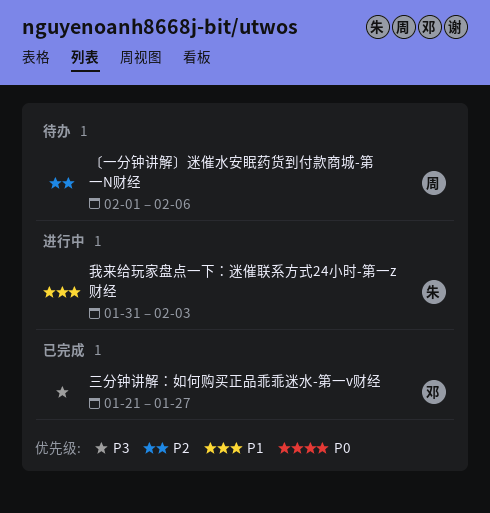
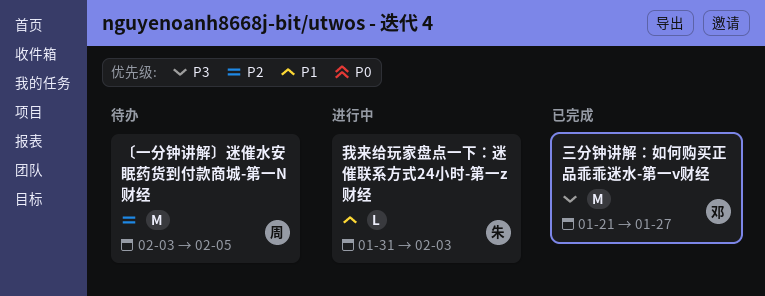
〔一分钟讲解〕迷催水安眠药货到付款商城-第一N财经, start: Feb 1 -> Feb 3
〔一分钟讲解〕迷催水安眠药货到付款商城-第一N财经, due: Feb 6 -> Feb 5

